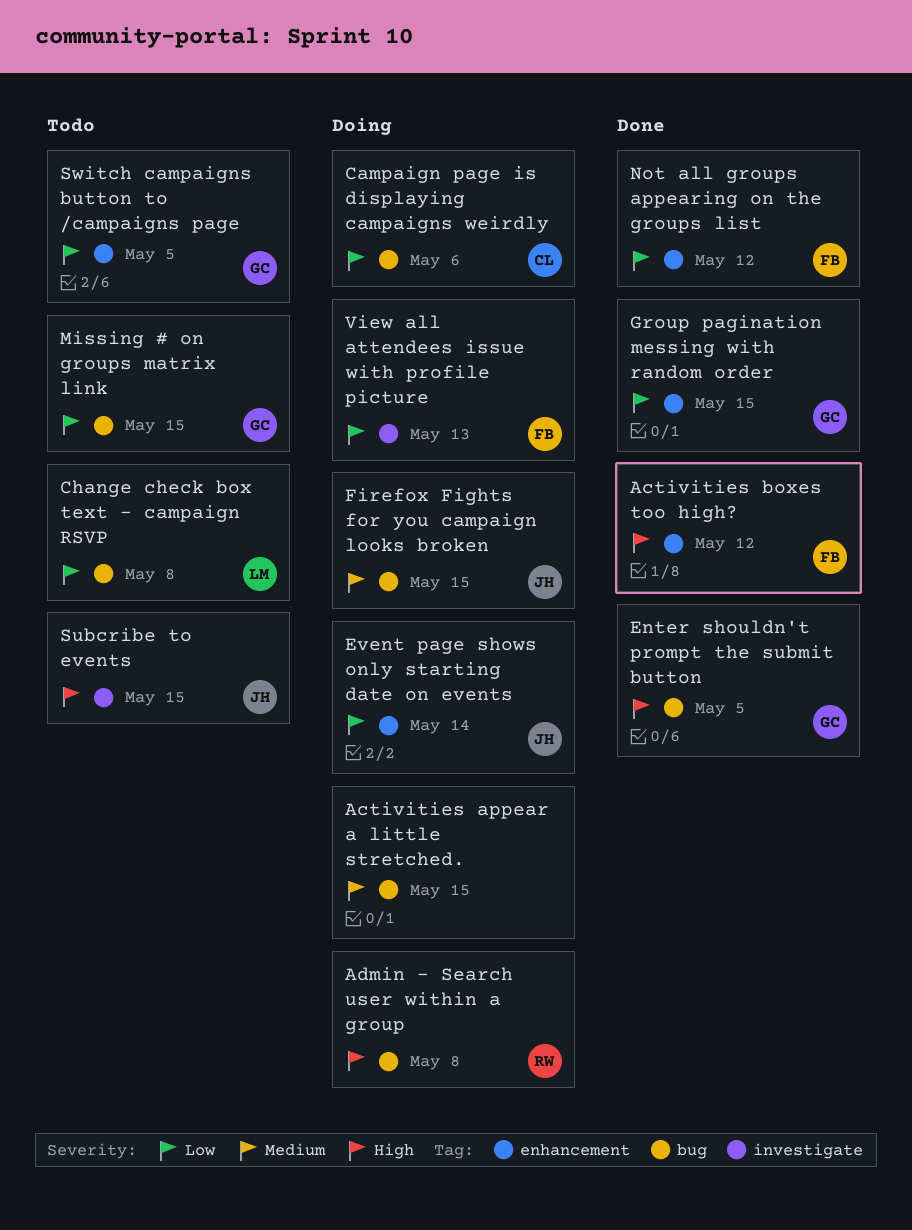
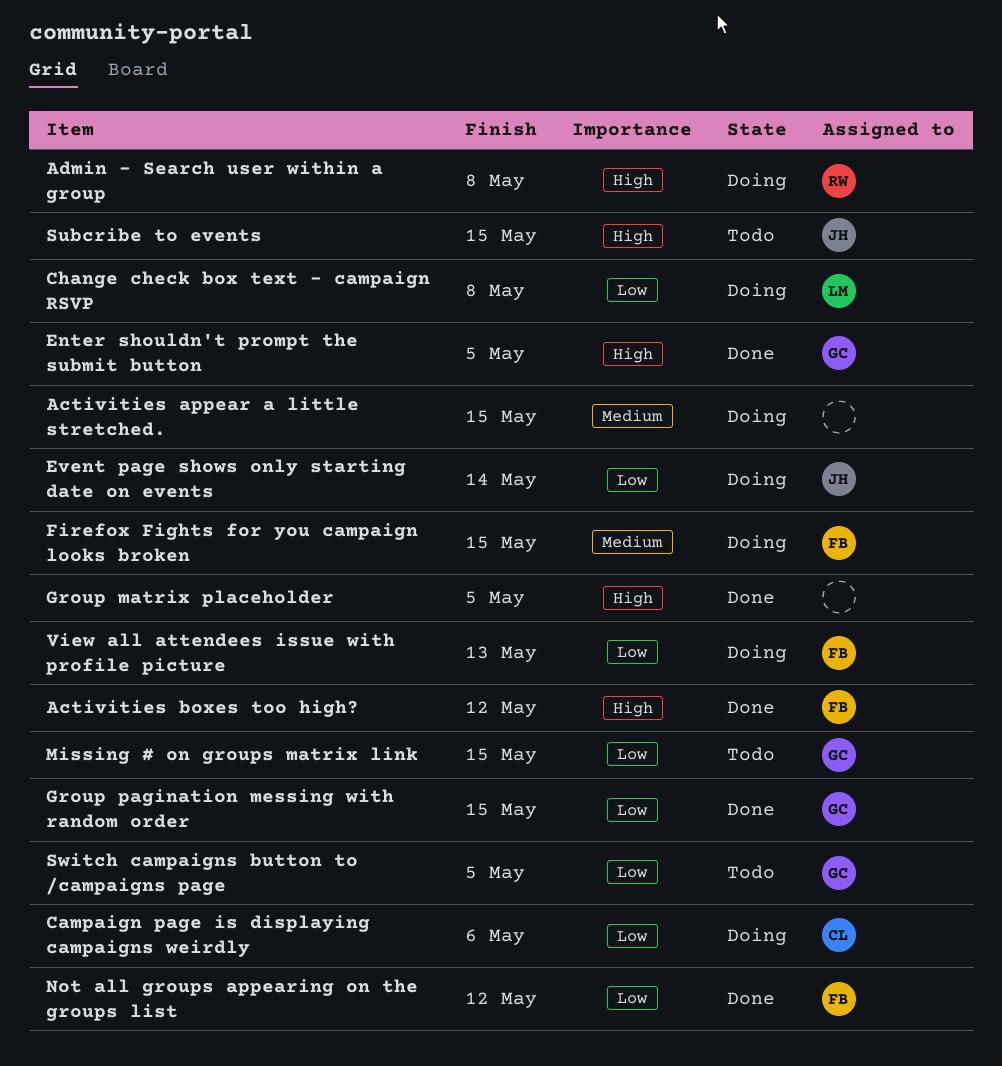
Change check box text - campaign RSVP, status: Todo -> Doing
Firefox Fights for you campaign looks broken, owner: JH -> FB
Group matrix placeholder: none -> present

